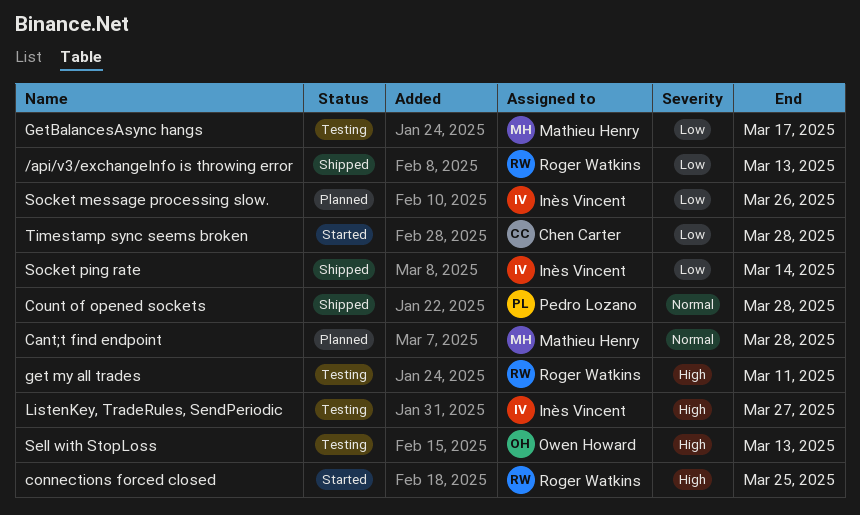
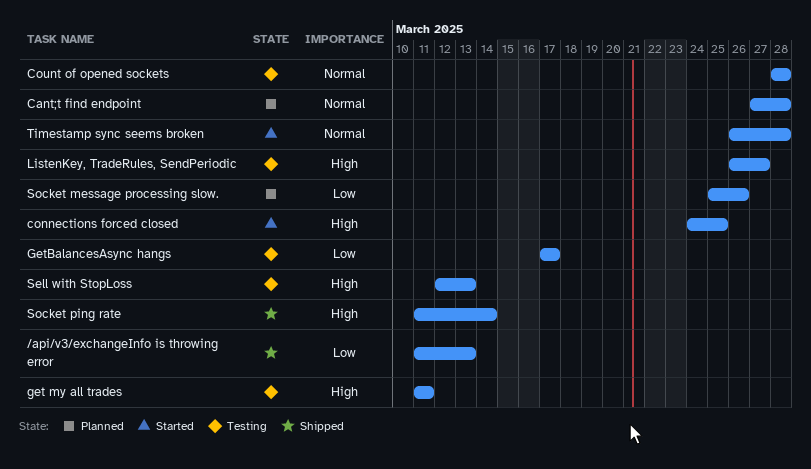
Count of opened sockets, status: Shipped -> Testing
Socket ping rate, priority: Low -> High
Timestamp sync seems broken, priority: Low -> Normal

